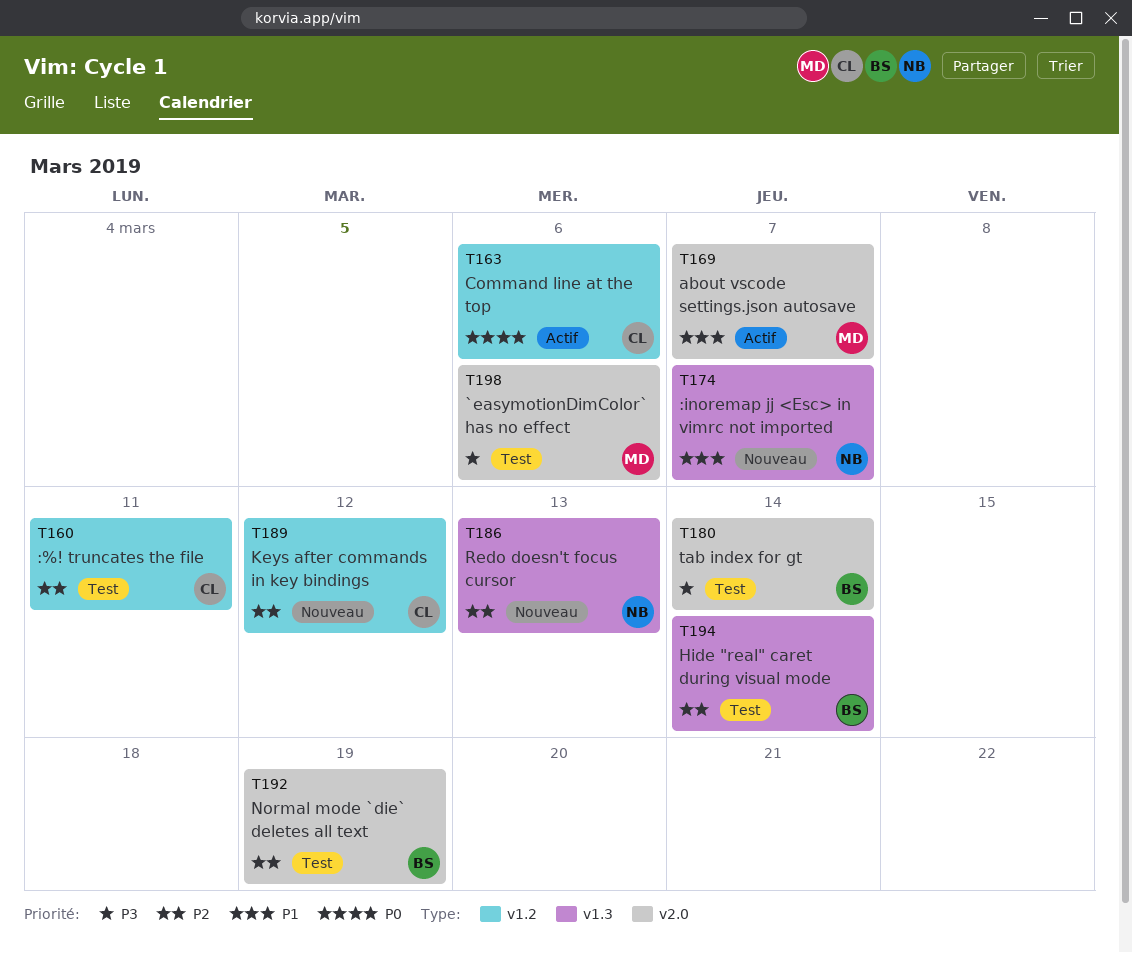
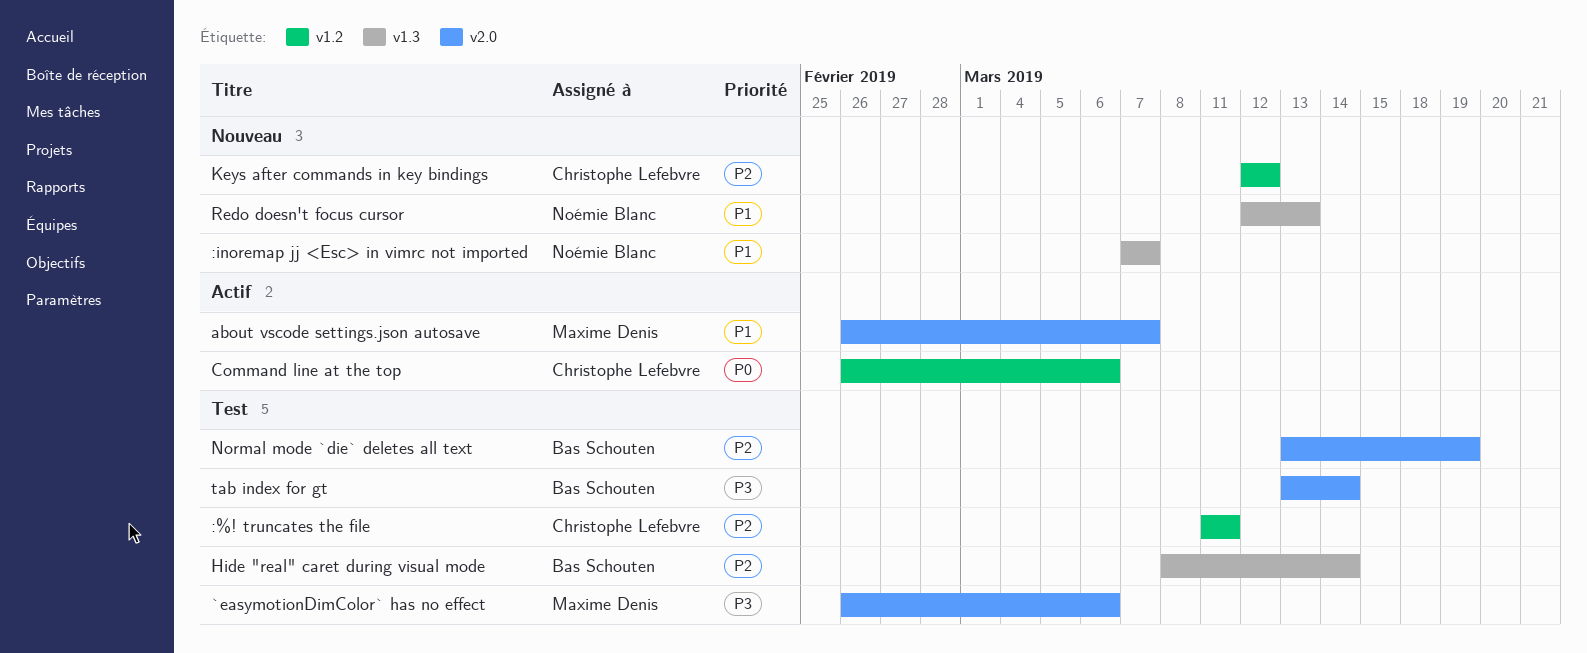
Redo doesn't focus cursor, priority: P2 -> P1

